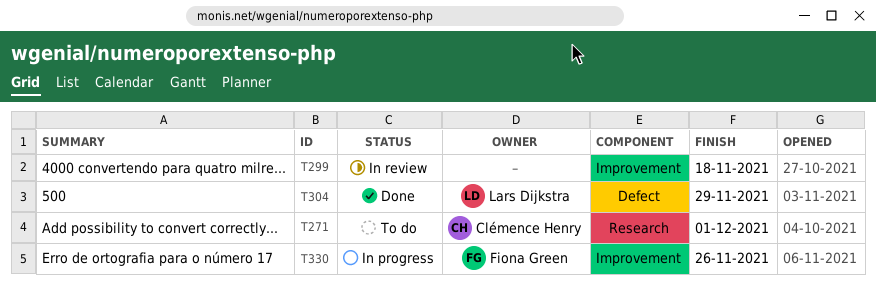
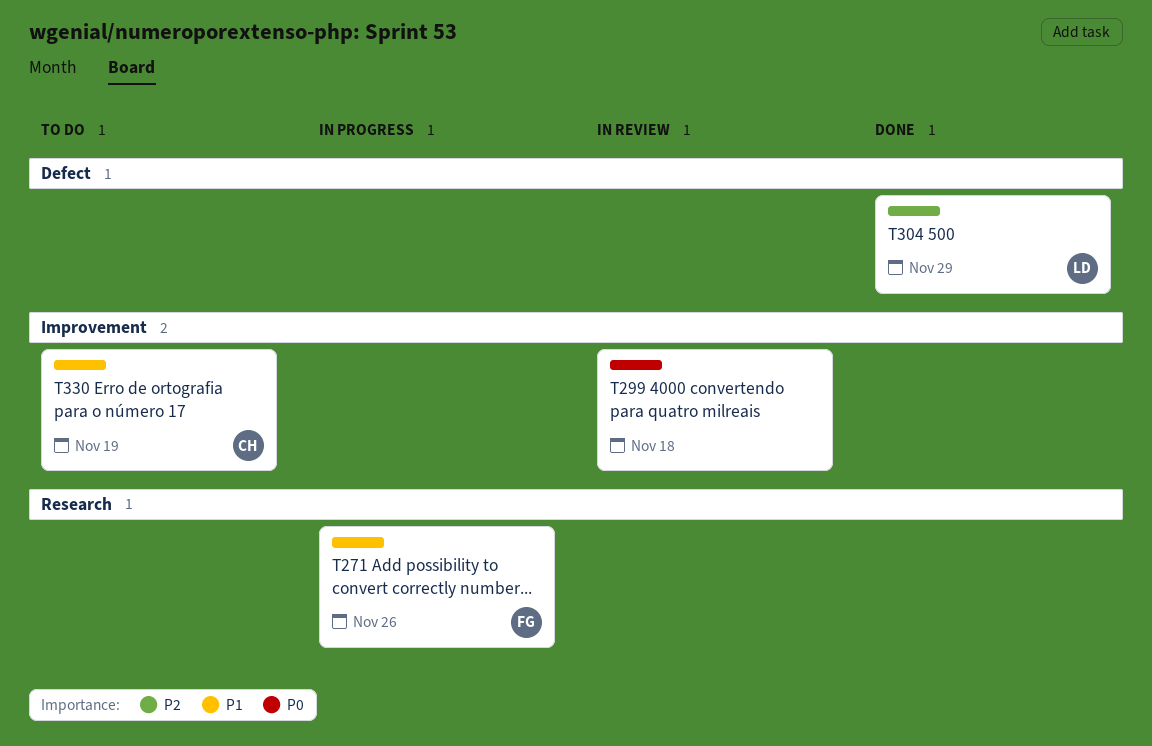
T271, status: To do -> In progress
T271, owner: Clémence Henry -> Fiona Green
T271, due: Dec 1 -> Nov 26
T330, status: In progress -> To do
T330, owner: Fiona Green -> Clémence Henry
T330, due: Nov 26 -> Nov 19

